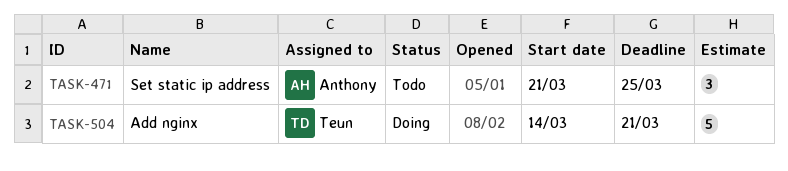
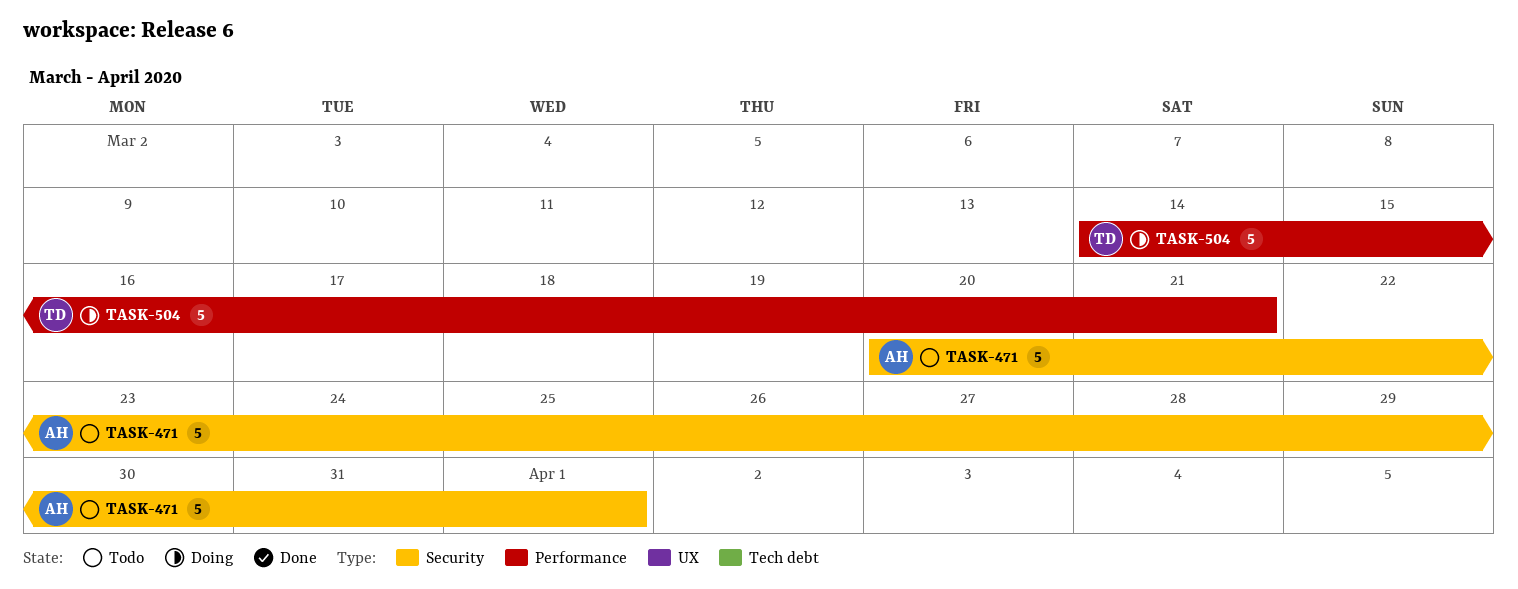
TASK-471, estimate: 3 -> 5
TASK-471, start: Mar 21 -> Mar 20
TASK-471, due: Mar 25 -> Apr 1

